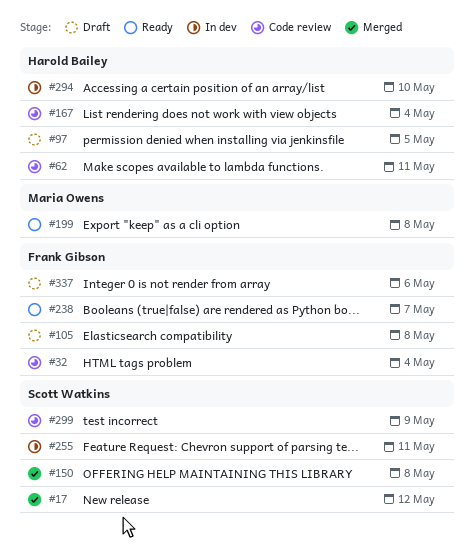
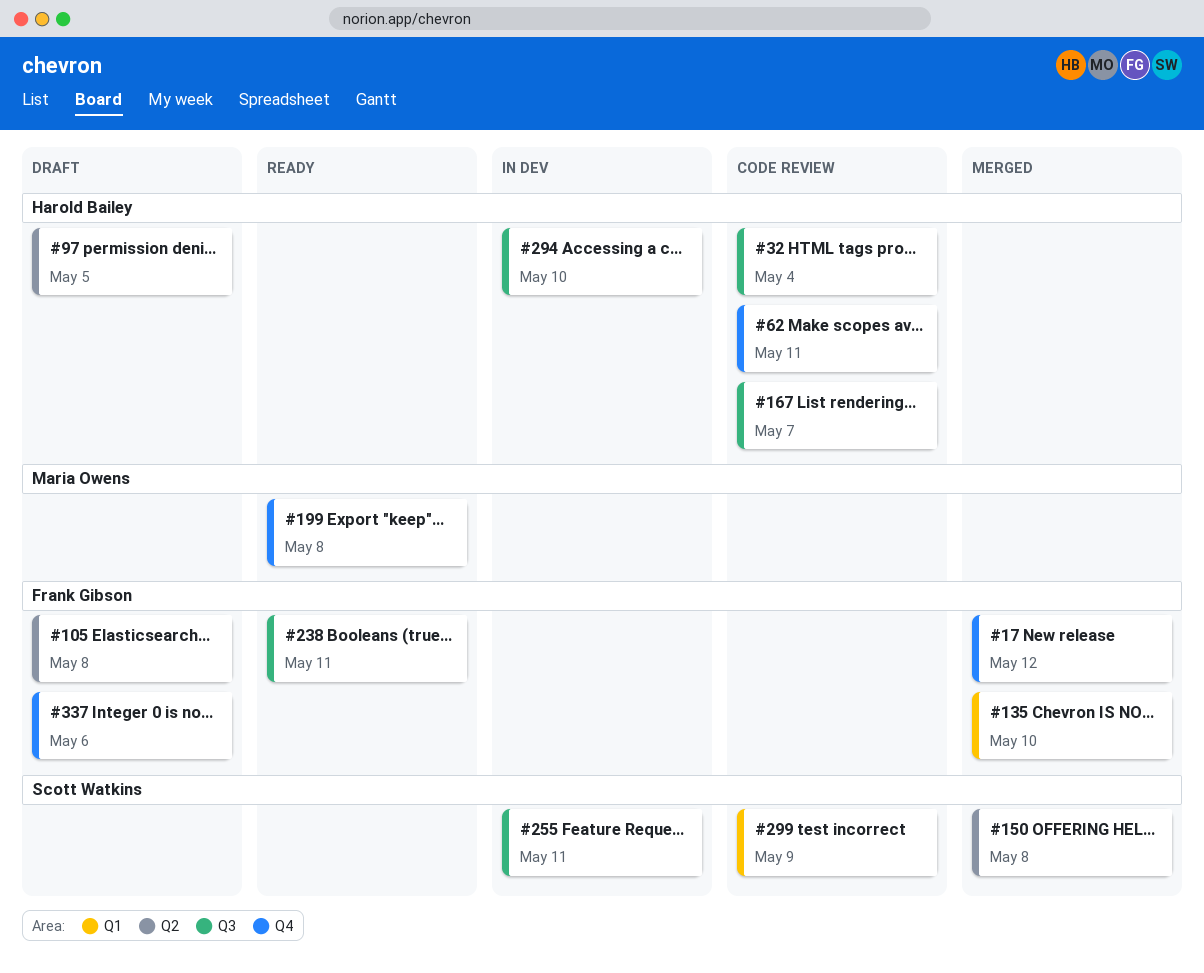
#17, owner: Scott Watkins -> Frank Gibson
#32, owner: Frank Gibson -> Harold Bailey
#135: none -> present
#167, due: May 4 -> May 7
#238, due: May 7 -> May 11

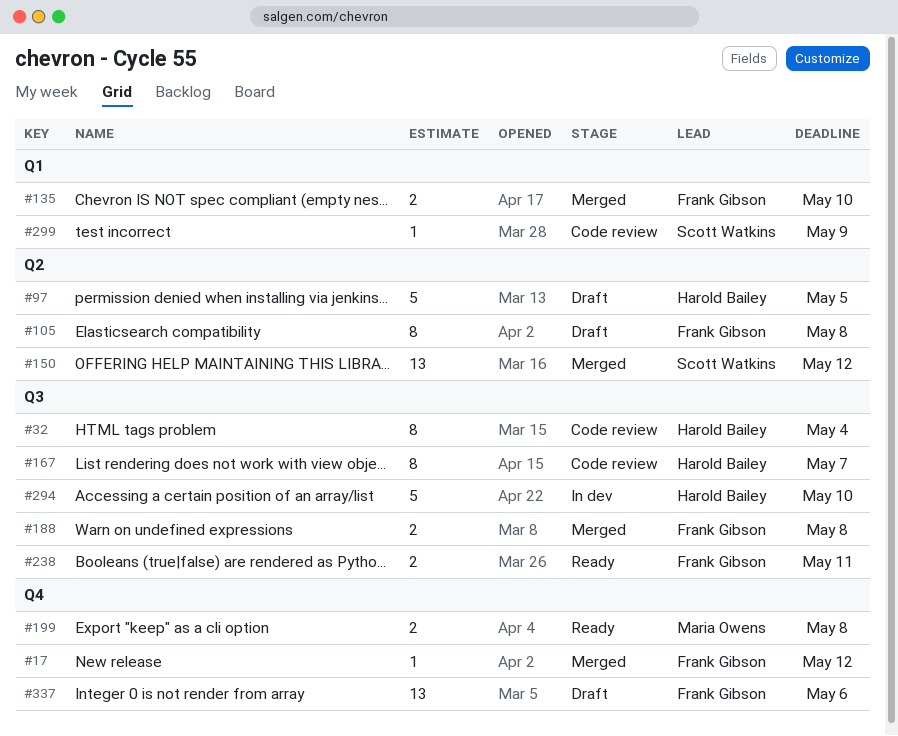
#62: present -> none
#150, due: May 8 -> May 12
#188: none -> present
#255: present -> none

